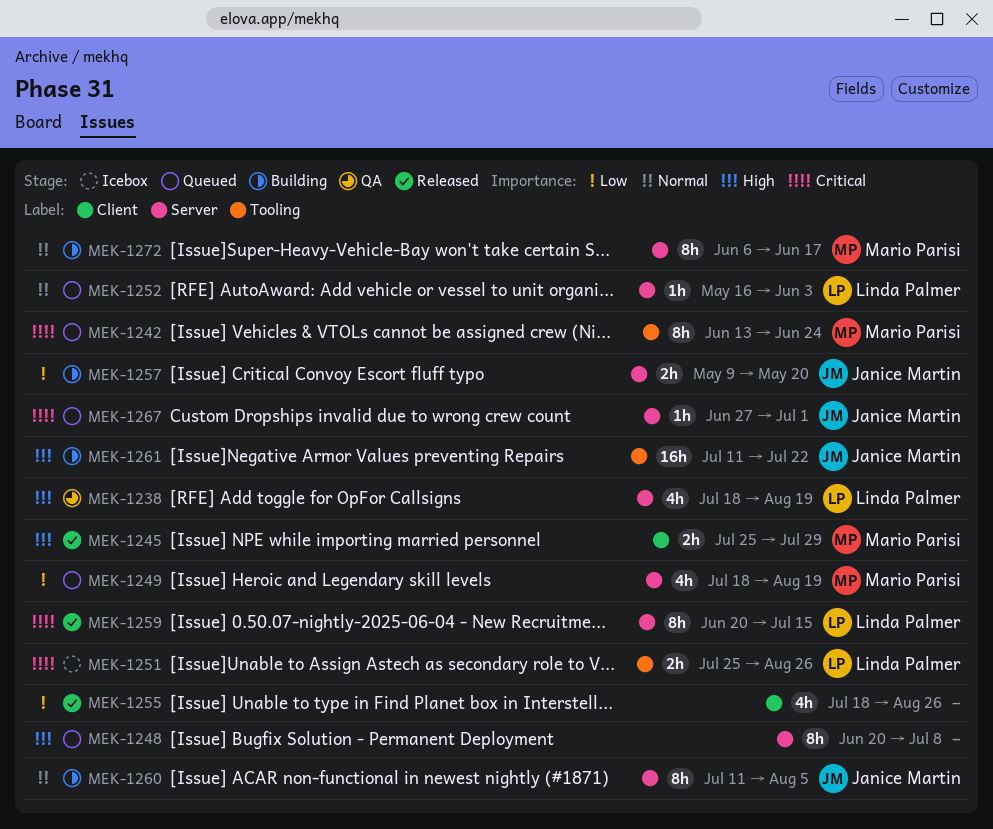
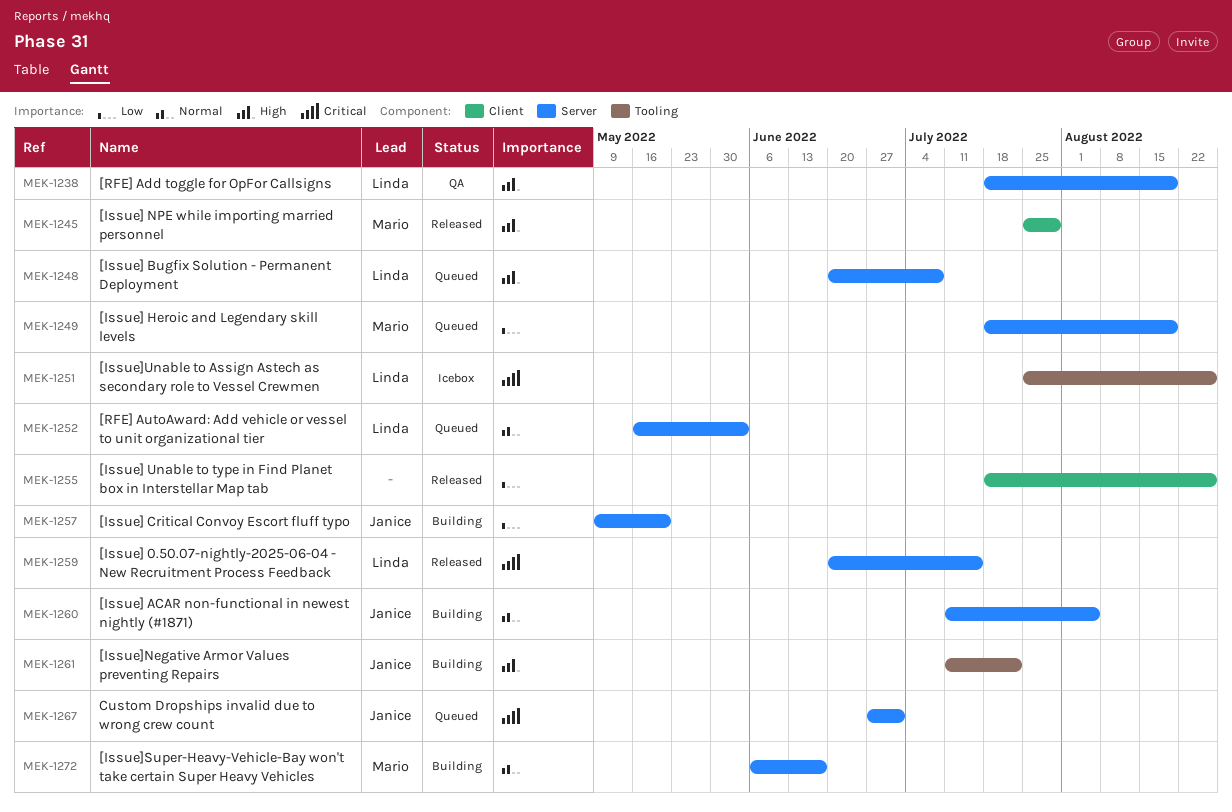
MEK-1242: present -> none
MEK-1248, owner: none -> Linda Palmer

